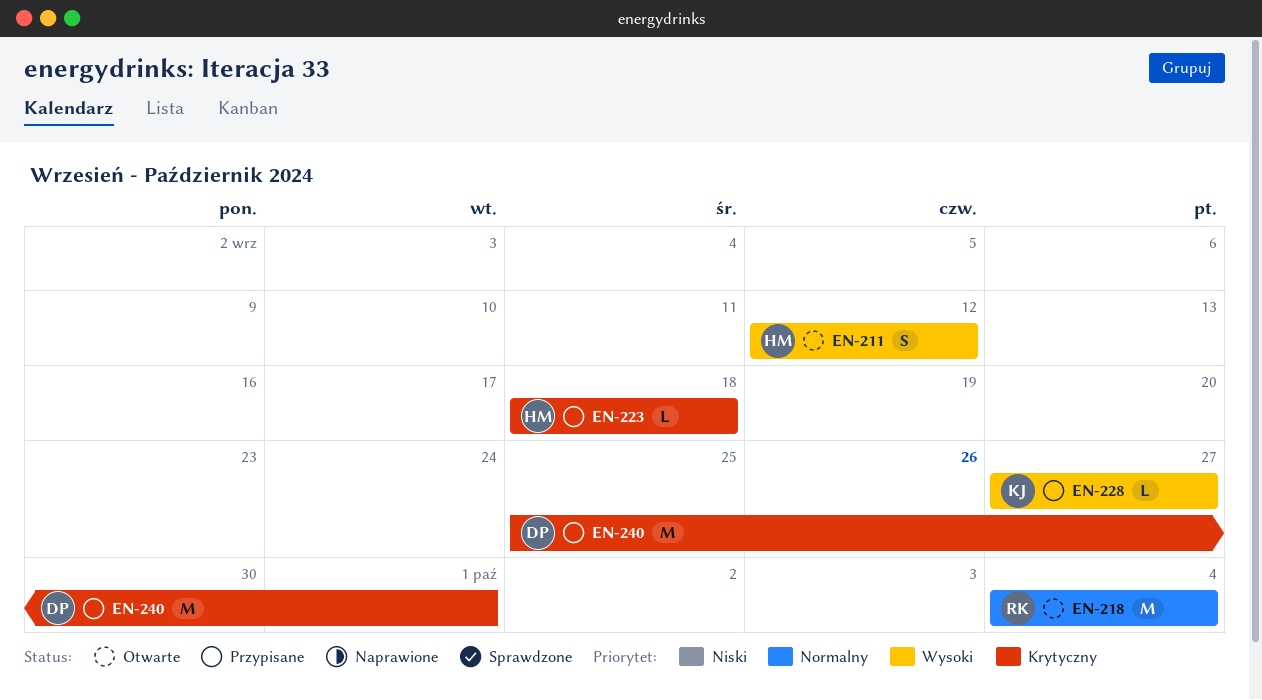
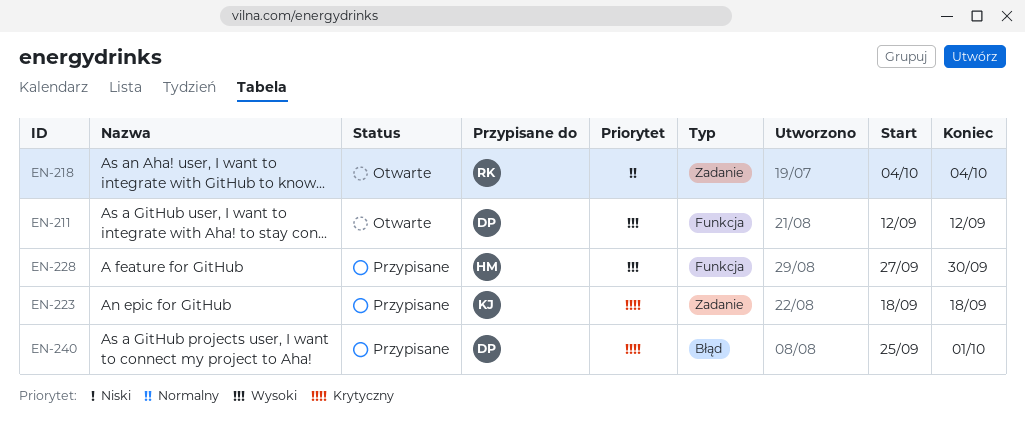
EN-211, owner: HM -> DP
EN-223, owner: HM -> KJ
EN-228, owner: KJ -> HM
EN-228, due: Sep 27 -> Sep 30

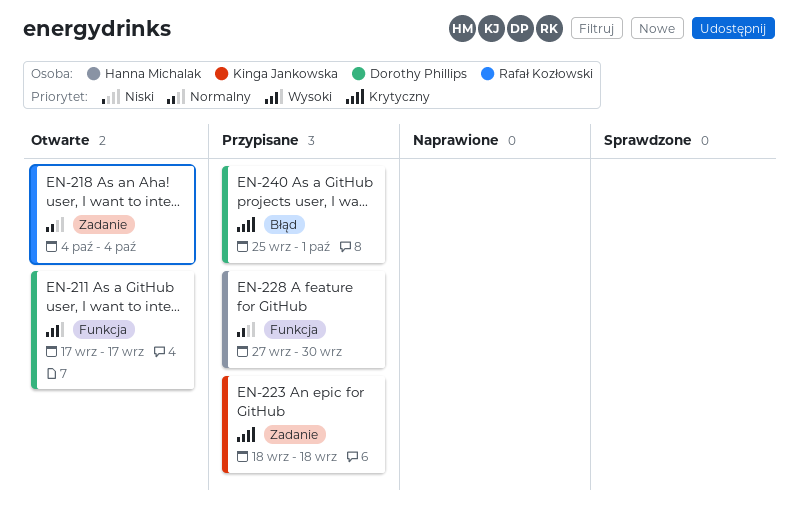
EN-211, start: Sep 12 -> Sep 17
EN-211, due: Sep 12 -> Sep 17
EN-228, priority: Wysoki -> Normalny

